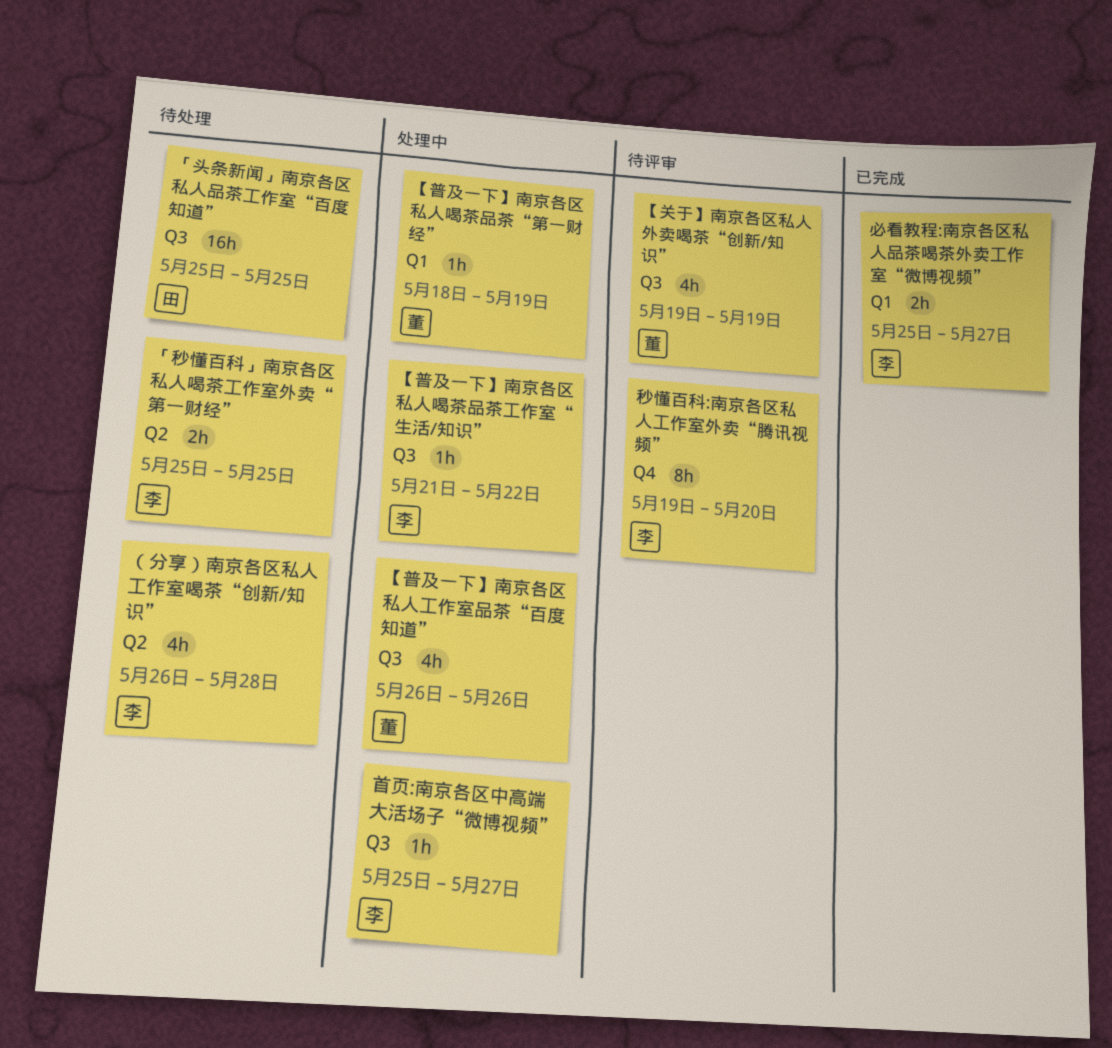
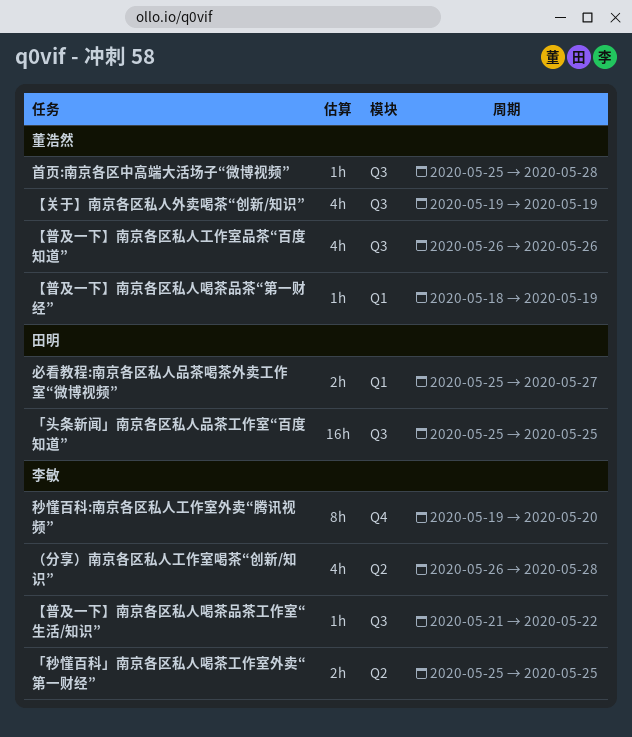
必看教程:南京各区私人品茶喝茶外卖工作室“微博视频”, owner: 李敏 -> 田明
首页:南京各区中高端大活场子“微博视频”, owner: 李敏 -> 董浩然
首页:南京各区中高端大活场子“微博视频”, due: May 27 -> May 28

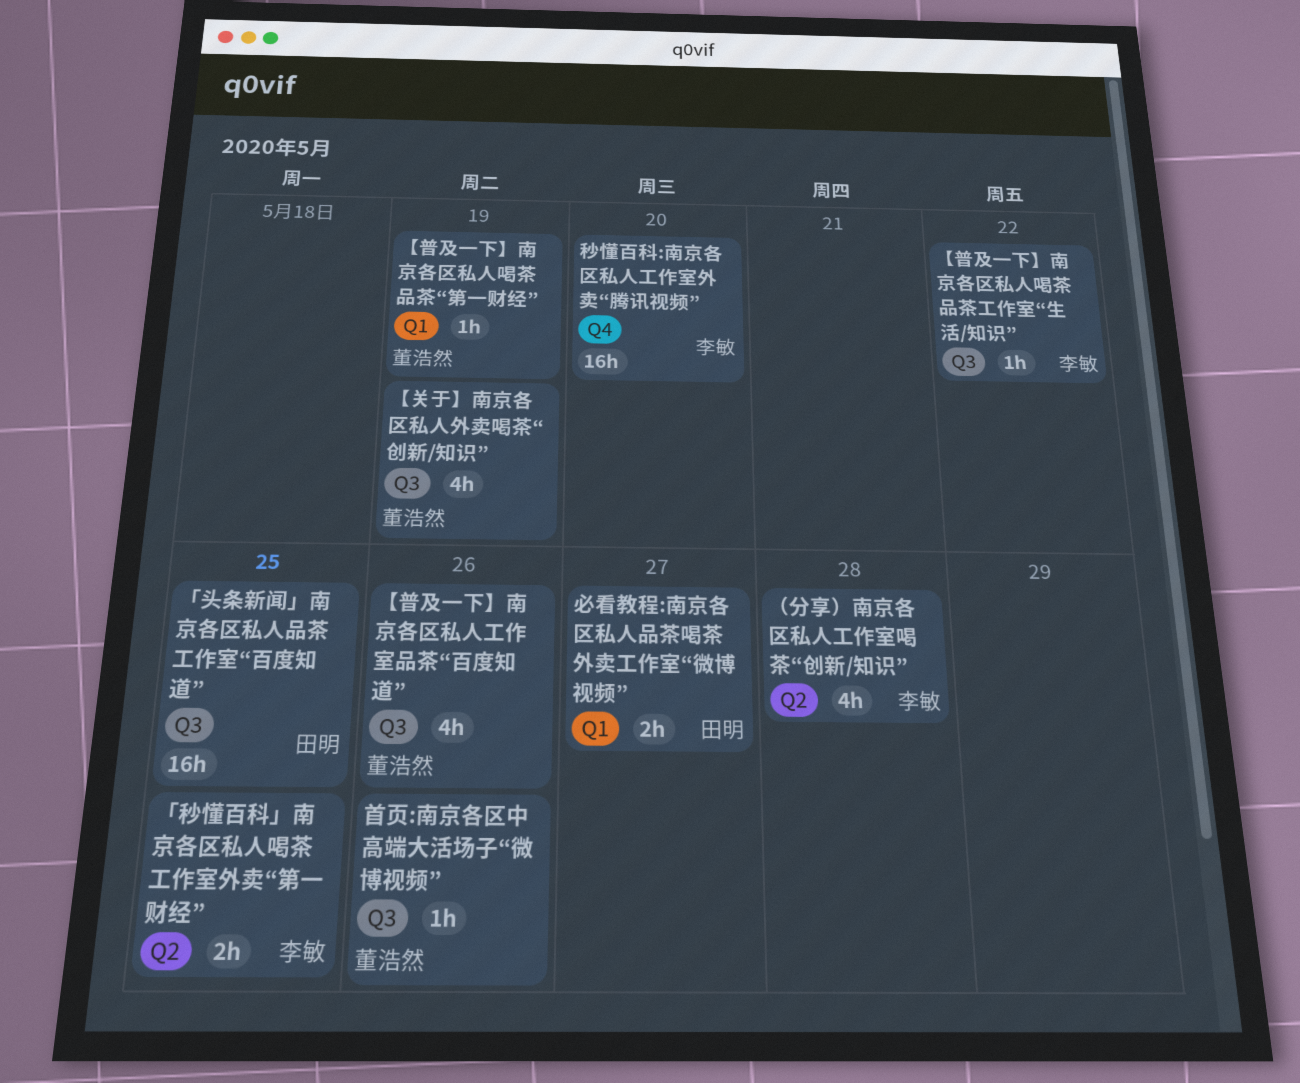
秒懂百科:南京各区私人工作室外卖“腾讯视频”, estimate: 8h -> 16h
首页:南京各区中高端大活场子“微博视频”, due: May 28 -> May 26

